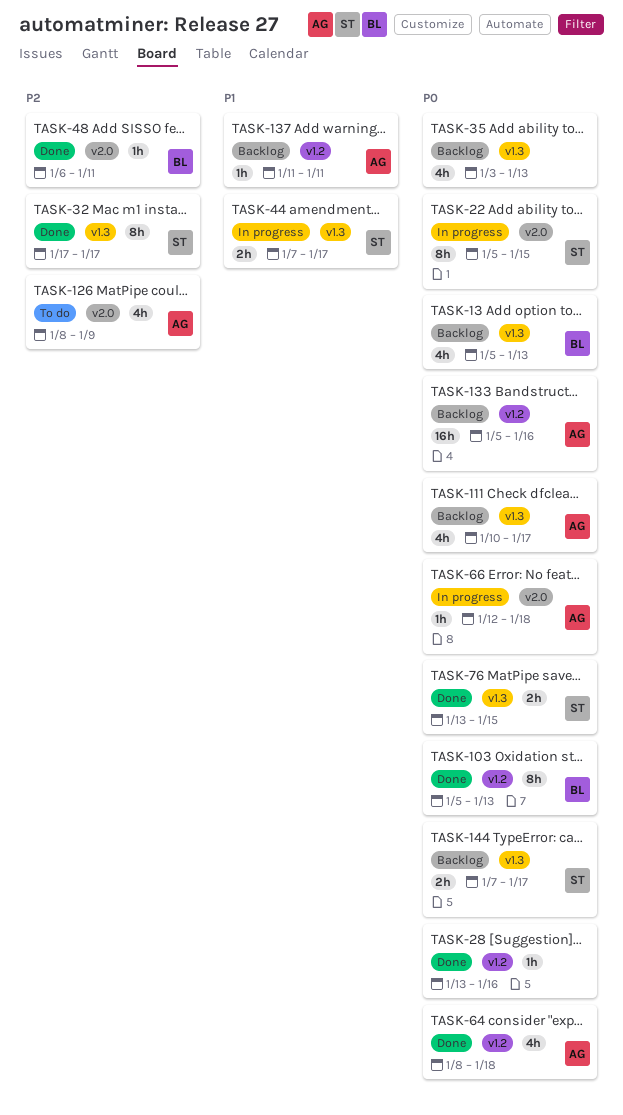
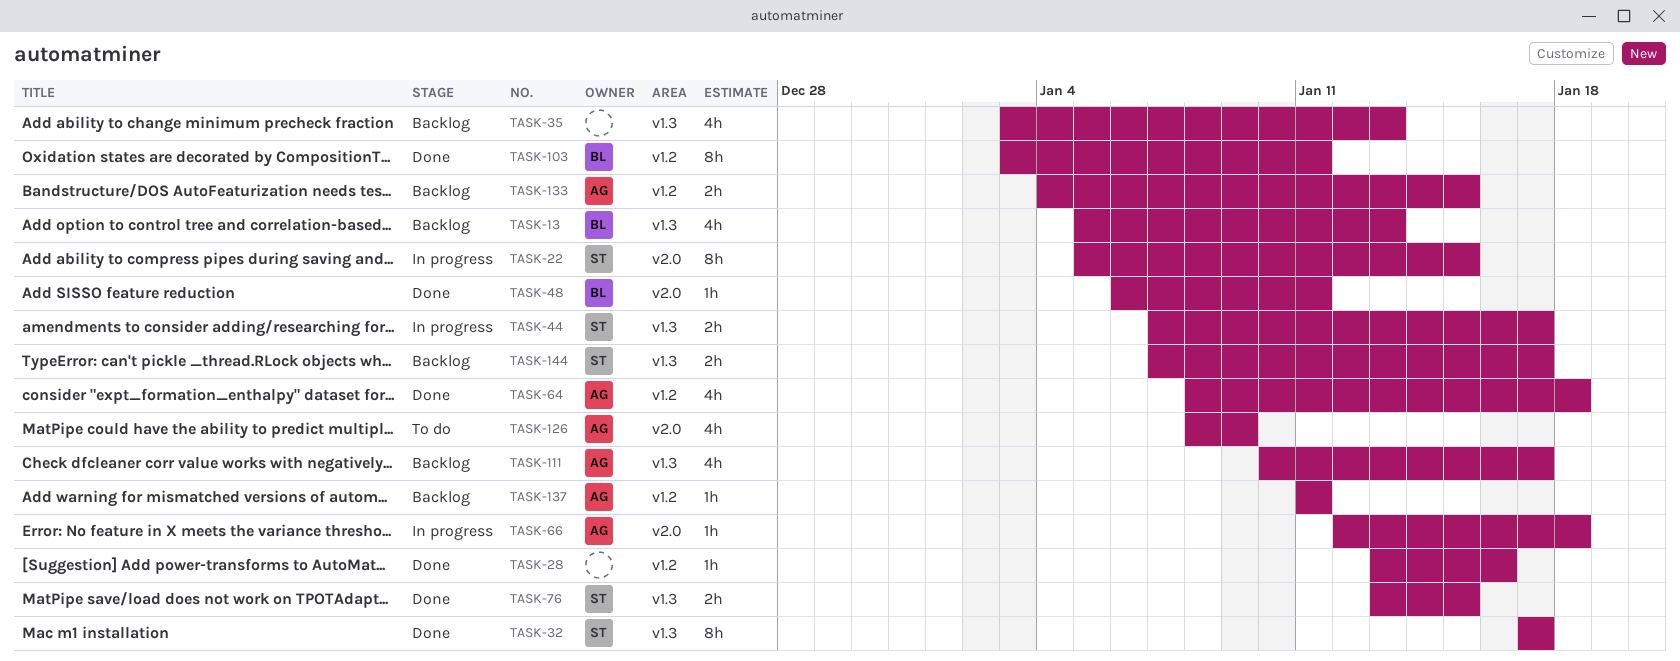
TASK-103, start: Jan 5 -> Jan 3
TASK-103, due: Jan 13 -> Jan 11
TASK-133, estimate: 16h -> 2h
TASK-133, start: Jan 5 -> Jan 4
TASK-133, due: Jan 16 -> Jan 15

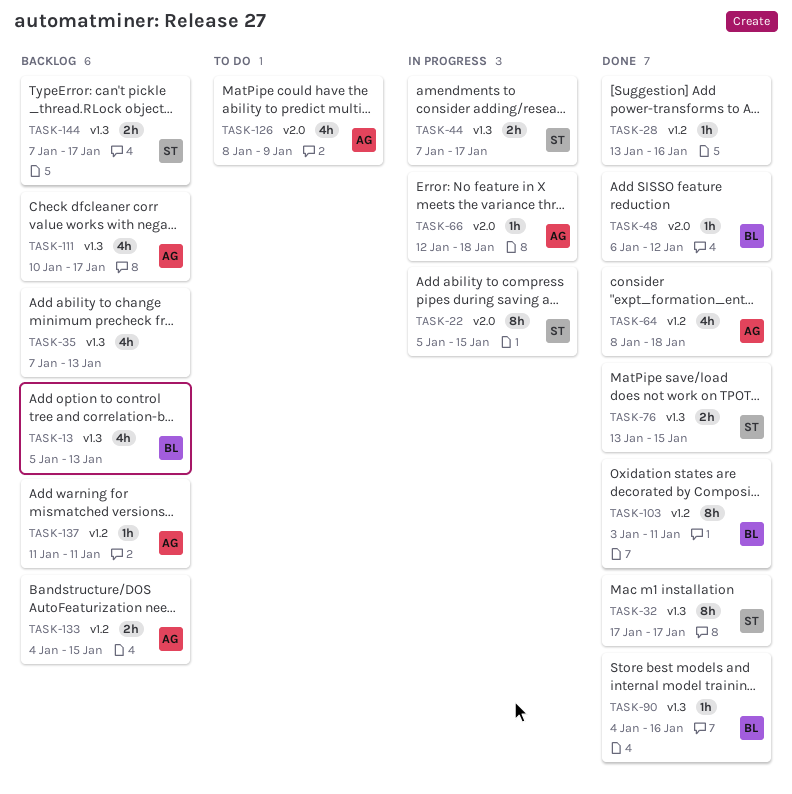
TASK-35, start: Jan 3 -> Jan 7
TASK-48, due: Jan 11 -> Jan 12
TASK-90: none -> present

